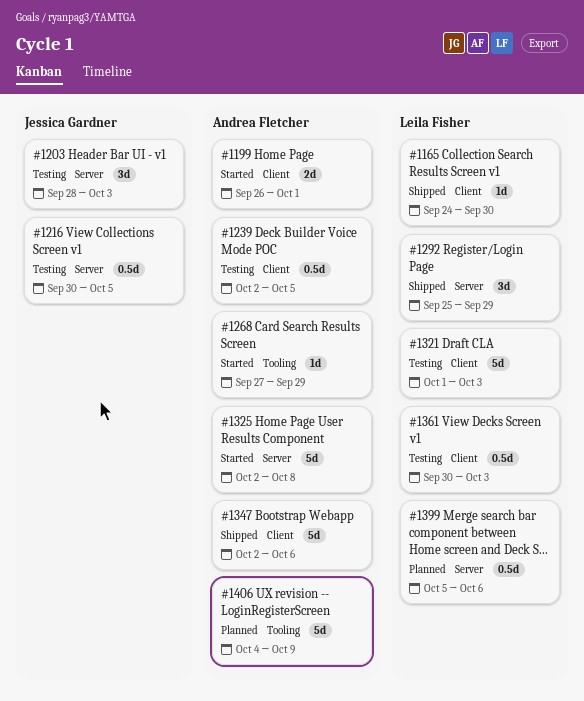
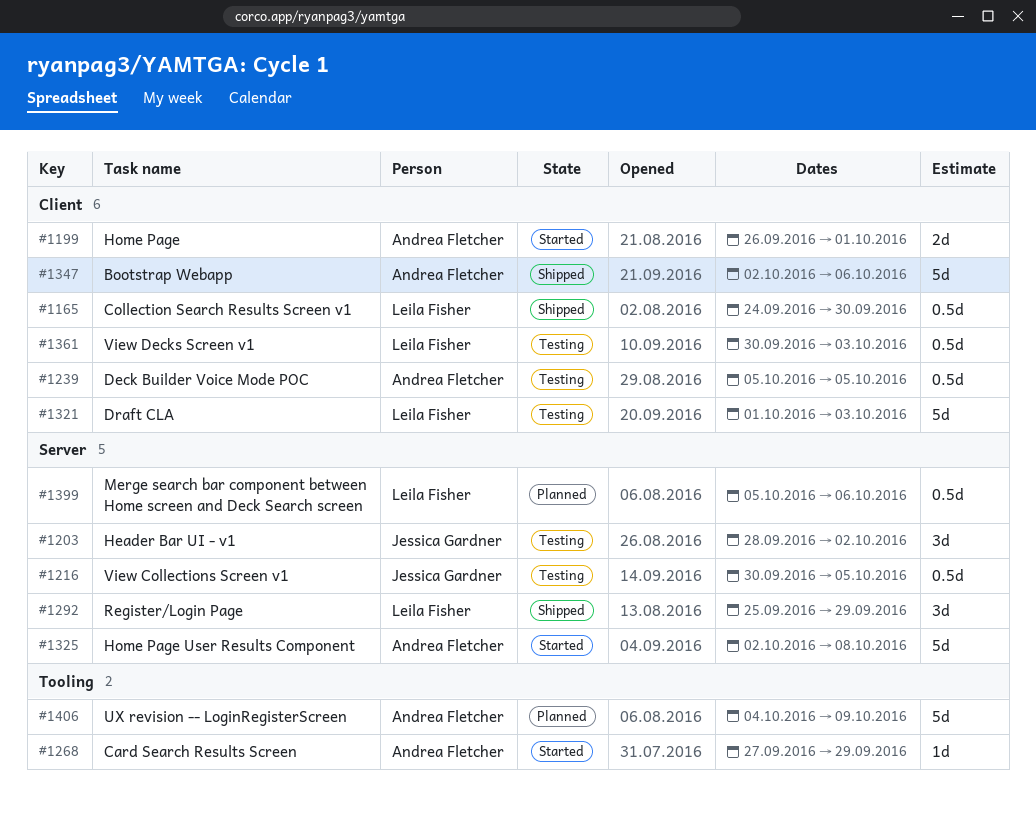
#1165, estimate: 1d -> 0.5d
#1203, due: Oct 3 -> Oct 2
#1239, start: Oct 2 -> Oct 5

